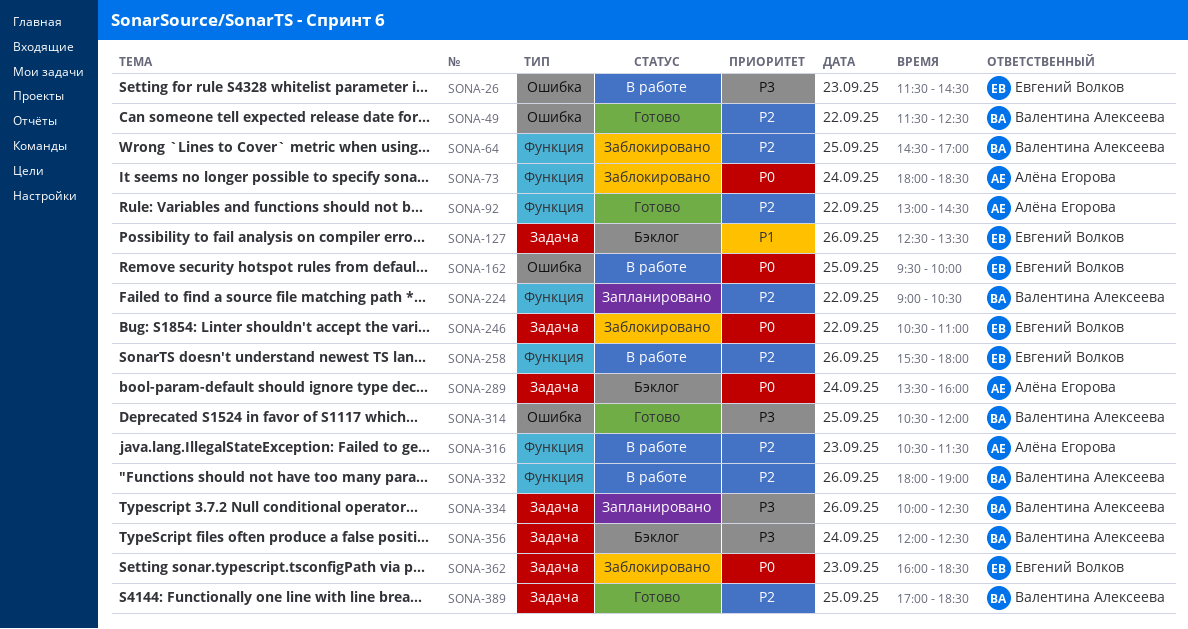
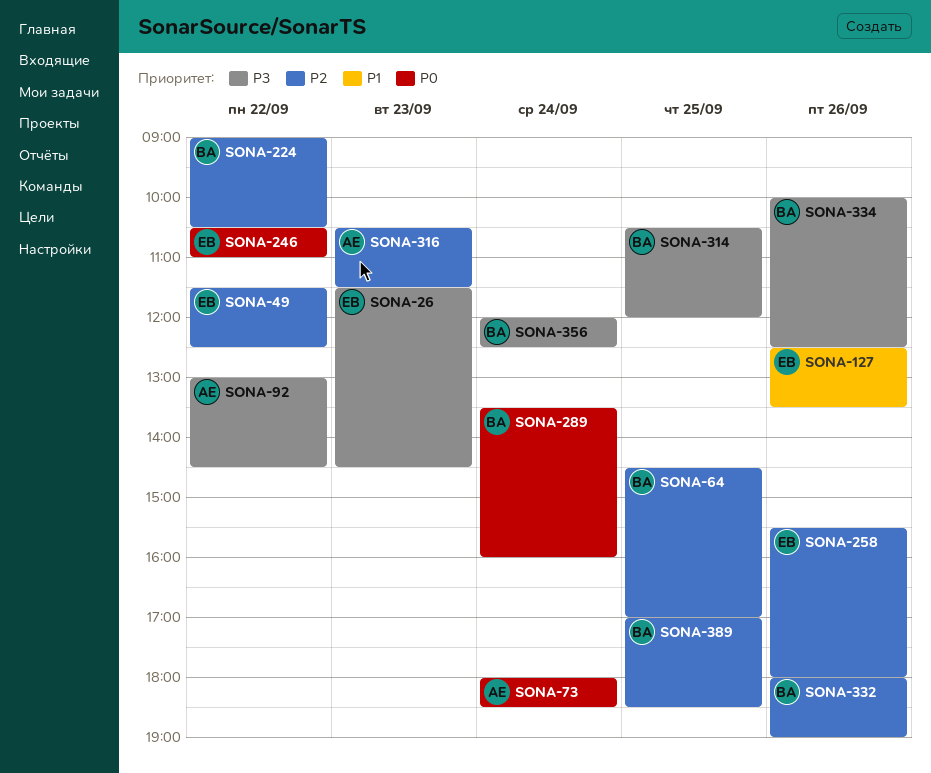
SONA-49, owner: Валентина Алексеева -> Евгений Волков
SONA-92, priority: P2 -> P3
SONA-162: present -> none
SONA-289, owner: Алёна Егорова -> Валентина Алексеева
SONA-362: present -> none

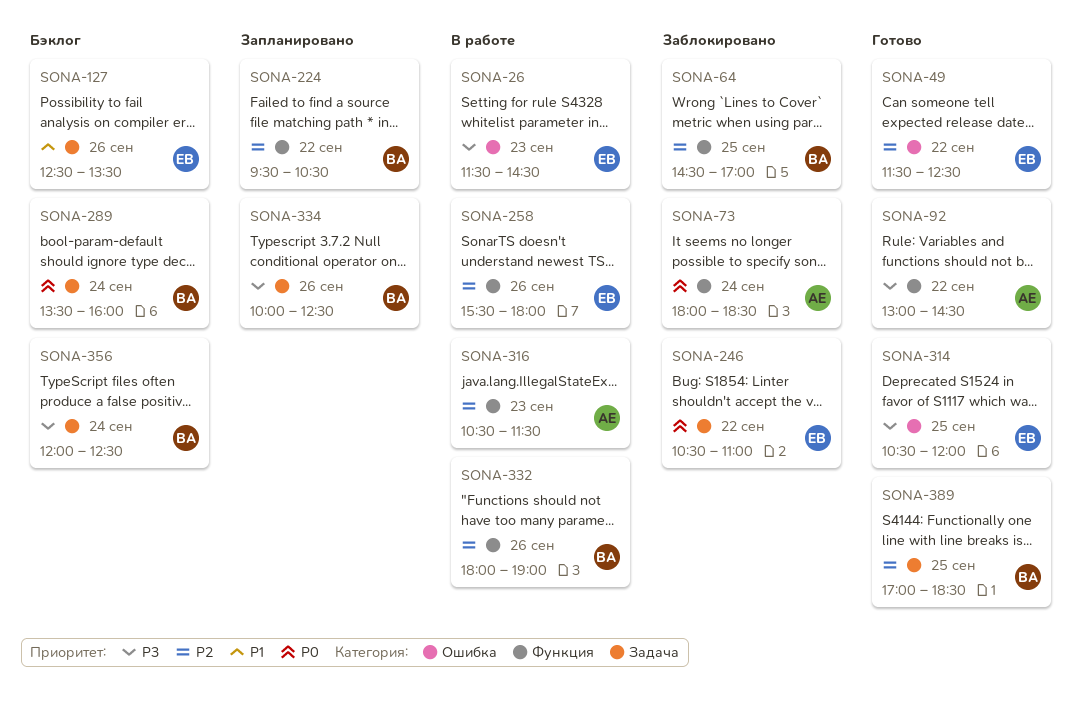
SONA-224, begins: 09:00 -> 09:30
SONA-314, owner: ВА -> ЕВ

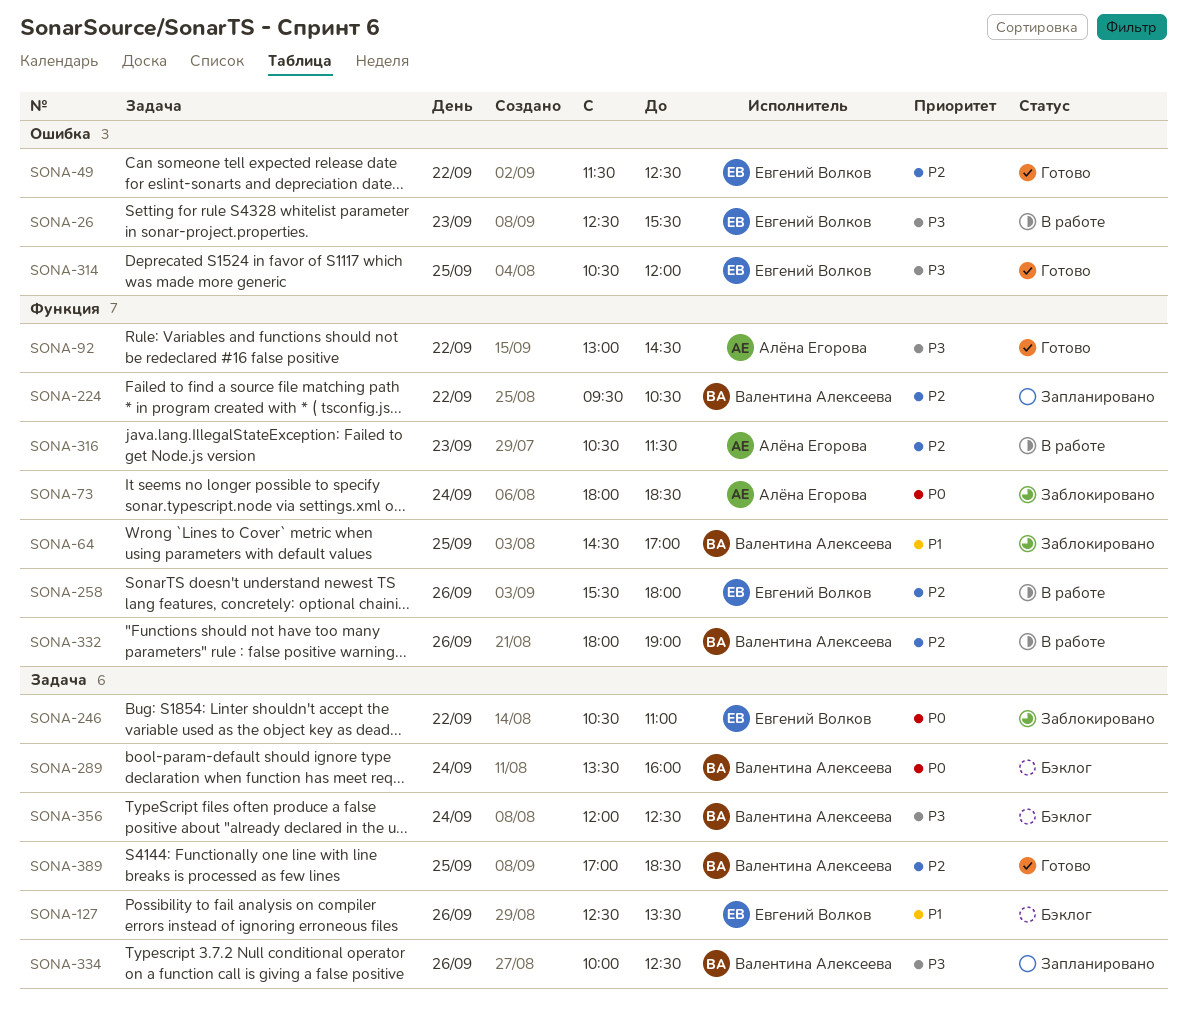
SONA-26, begins: 11:30 -> 12:30
SONA-26, ends: 14:30 -> 15:30
SONA-64, priority: P2 -> P1

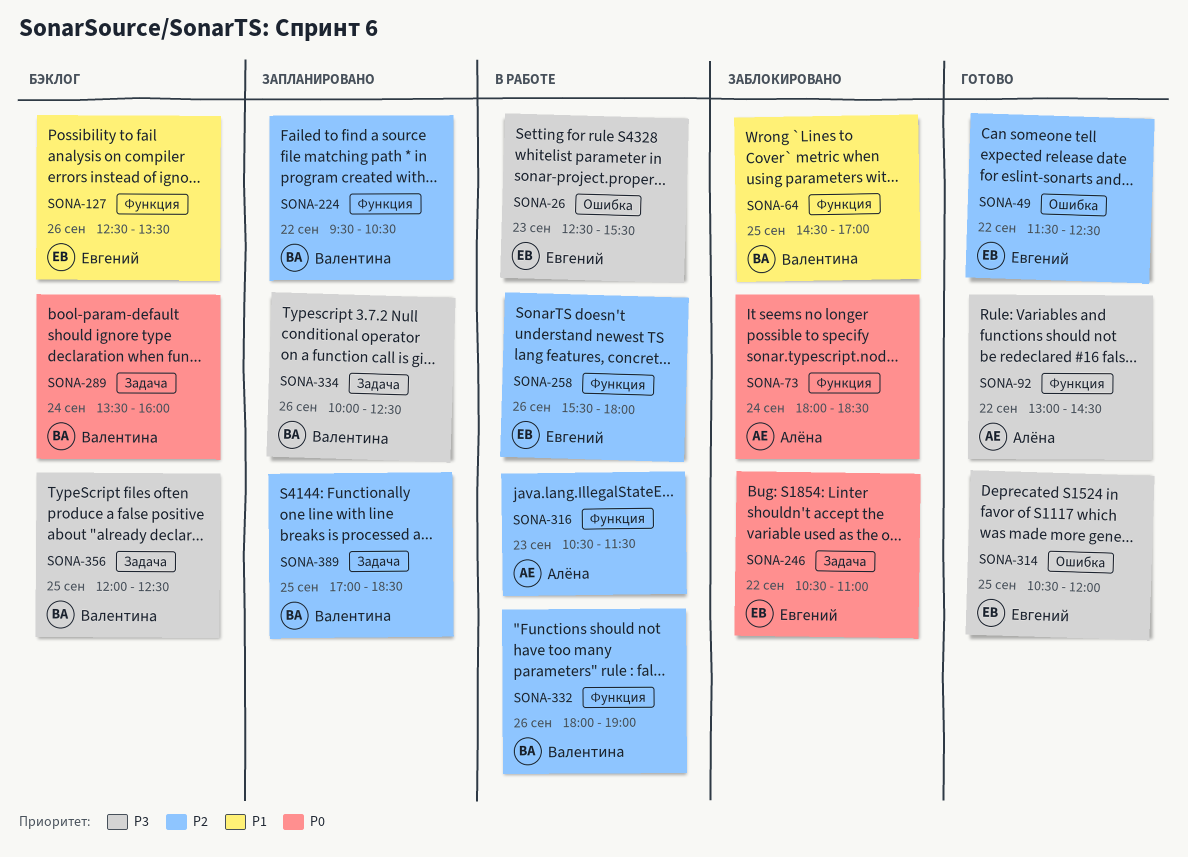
SONA-127, label: Задача -> Функция
SONA-356, day: Sep 24 -> Sep 25
SONA-389, status: Готово -> Запланировано

